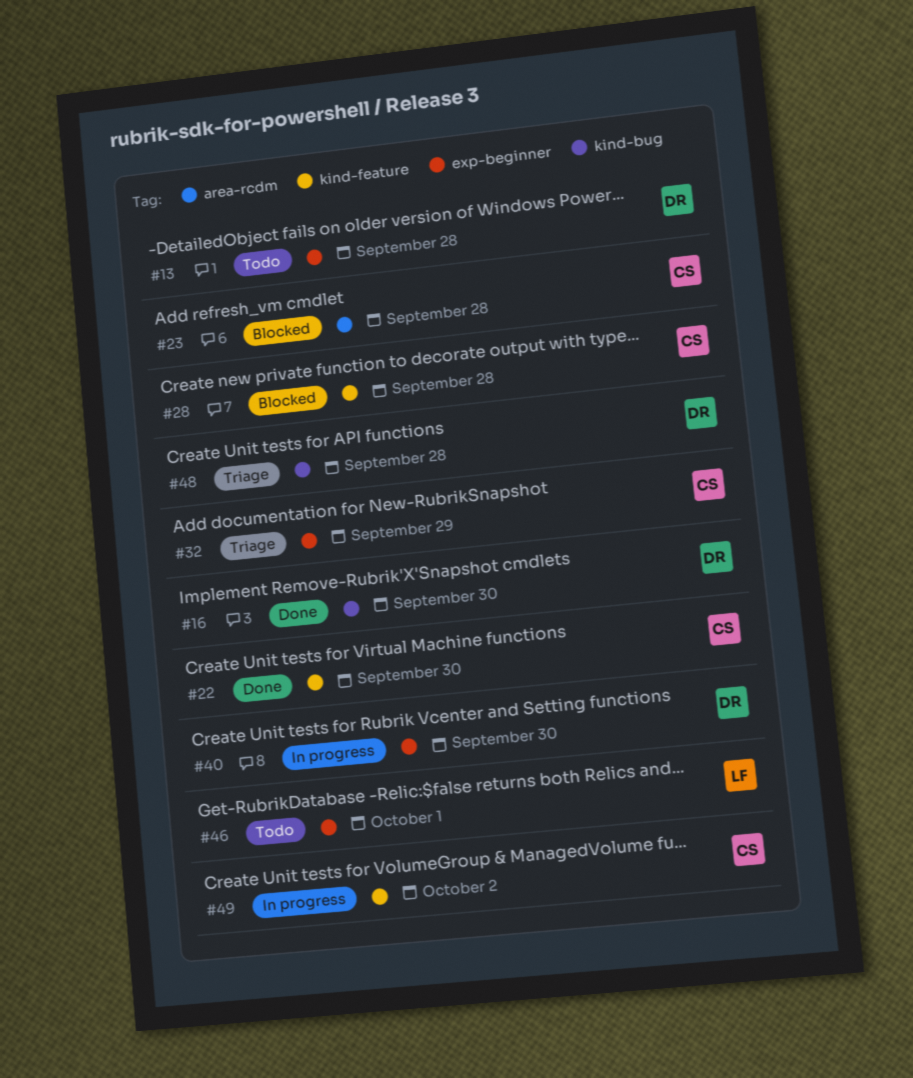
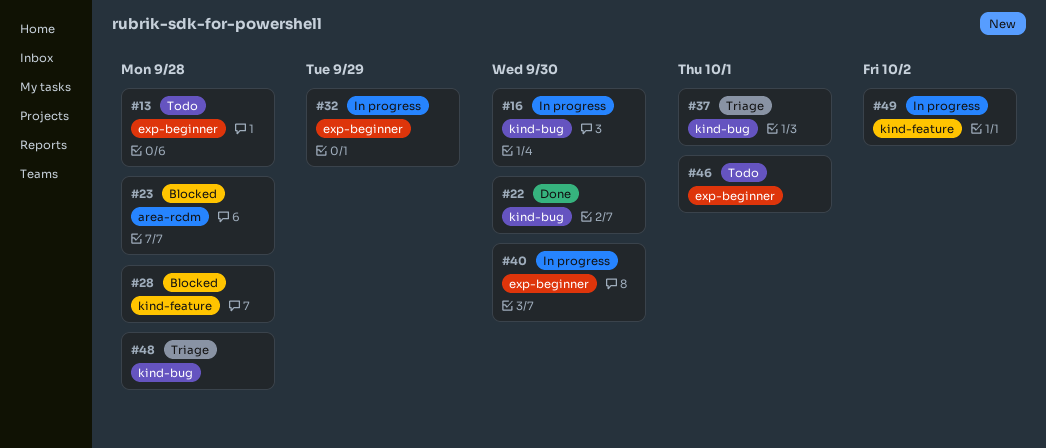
#16, status: Done -> In progress
#22, label: kind-feature -> kind-bug
#32, status: Triage -> In progress
#37: none -> present

